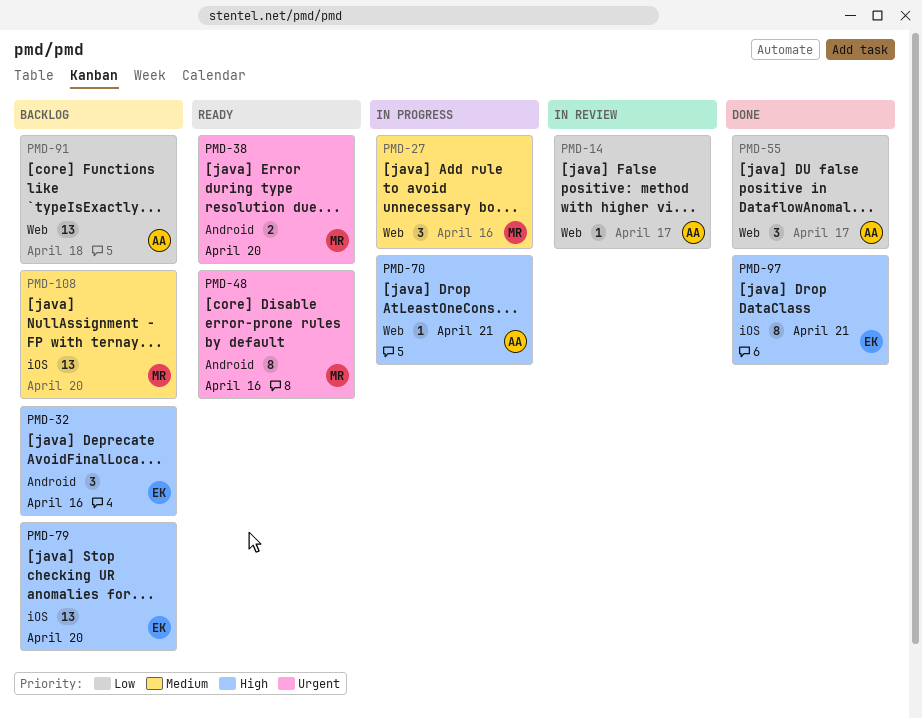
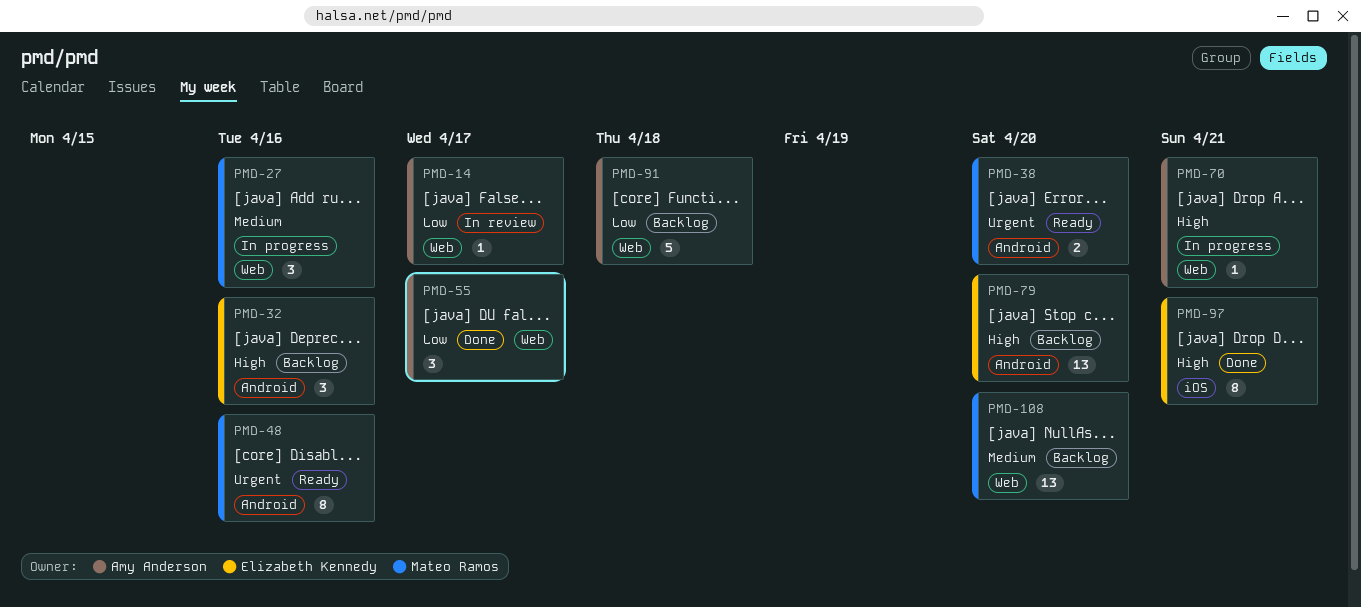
PMD-79, label: iOS -> Android
PMD-91, estimate: 13 -> 5
PMD-108, label: iOS -> Web

